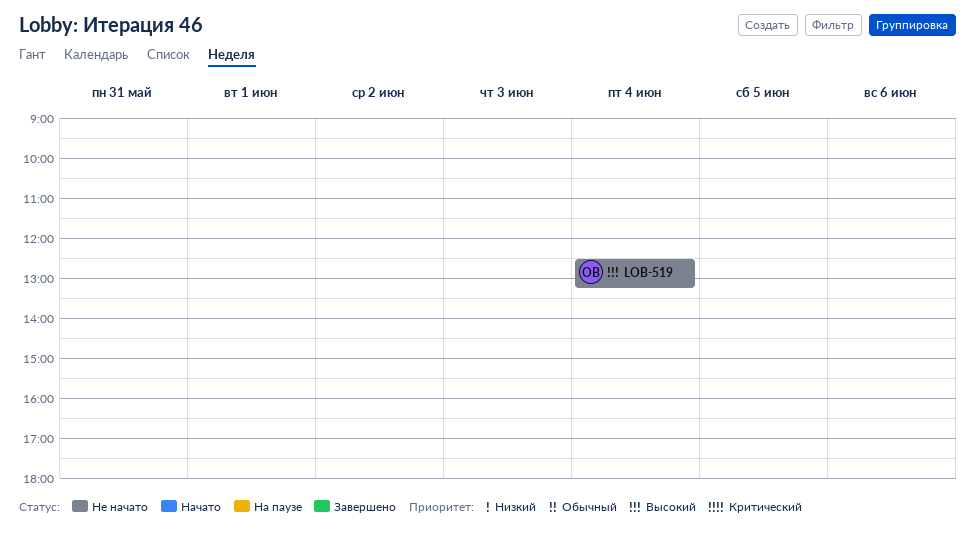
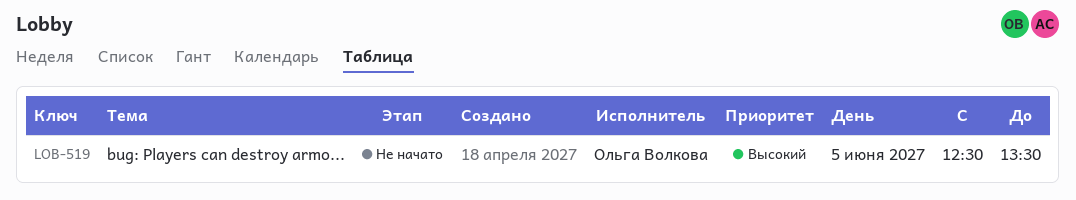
LOB-519, day: Jun 4 -> Jun 5
LOB-519, ends: 13:15 -> 13:30

